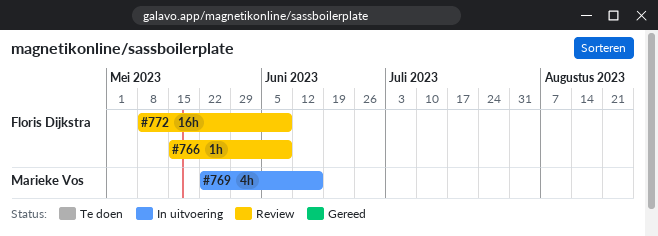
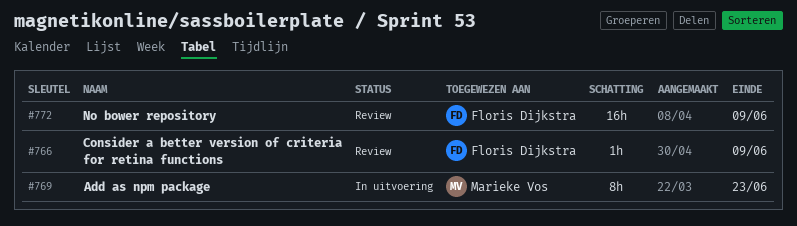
#769, estimate: 4h -> 8h
#769, due: Jun 16 -> Jun 23

